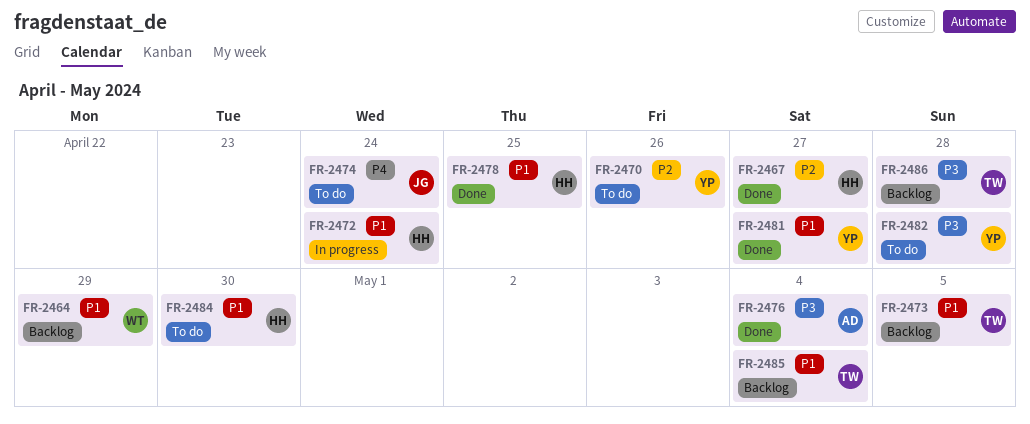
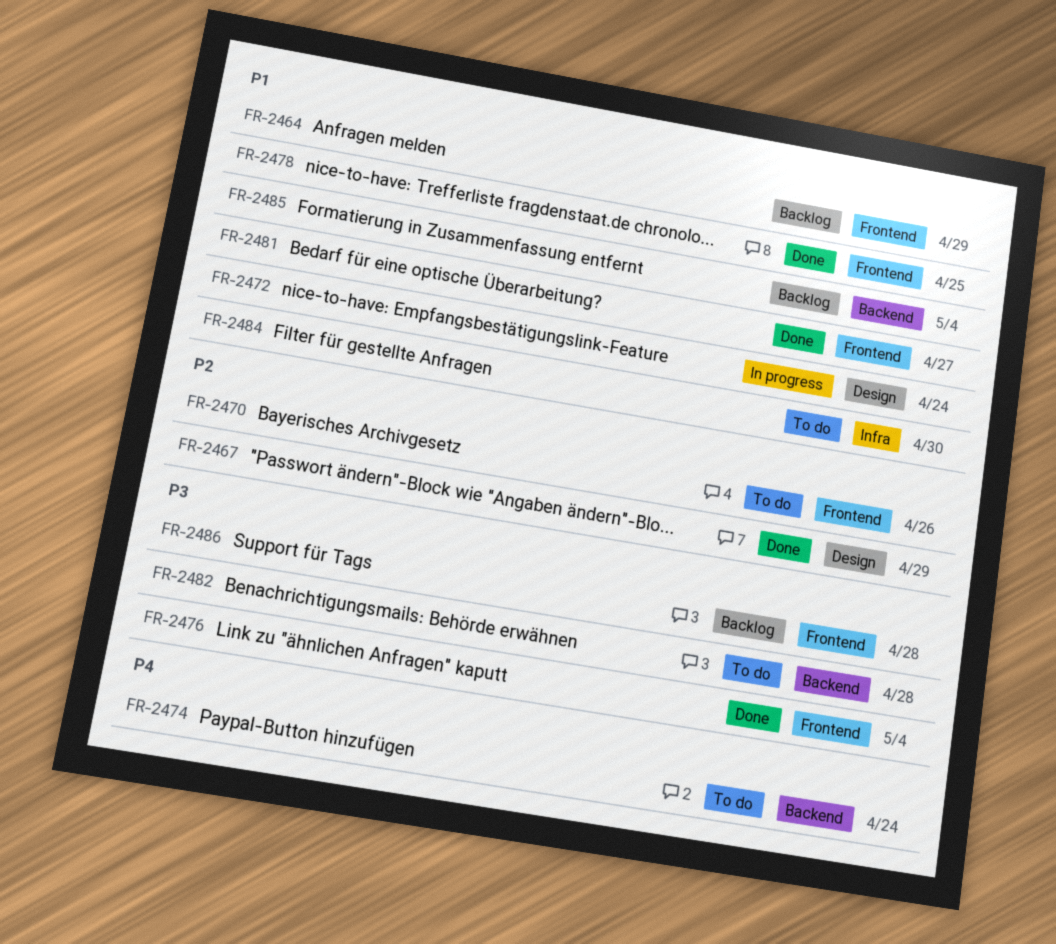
FR-2467, due: Apr 27 -> Apr 29
FR-2473: present -> none

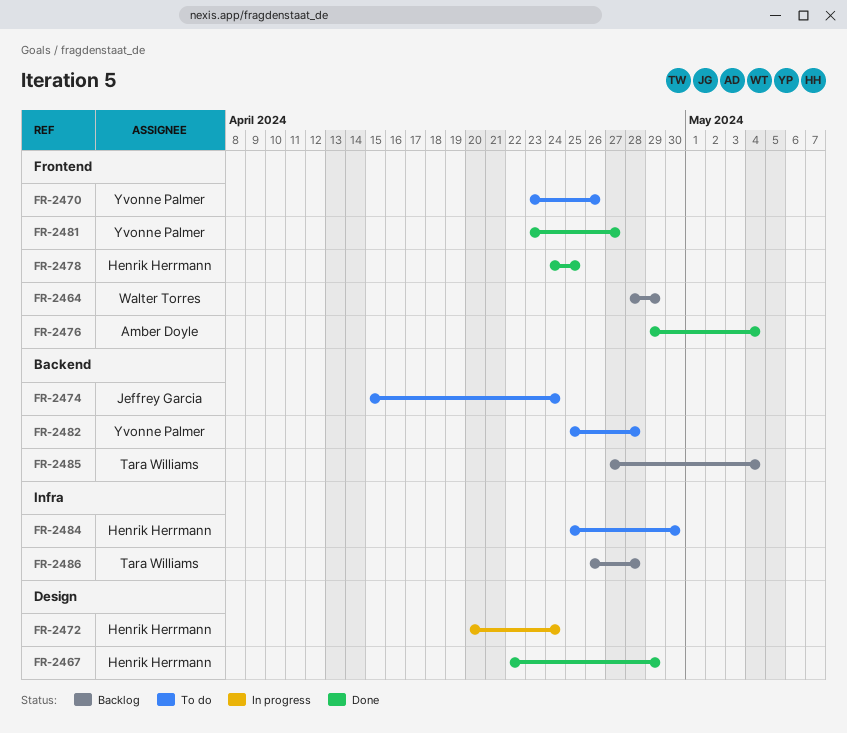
FR-2486, label: Frontend -> Infra

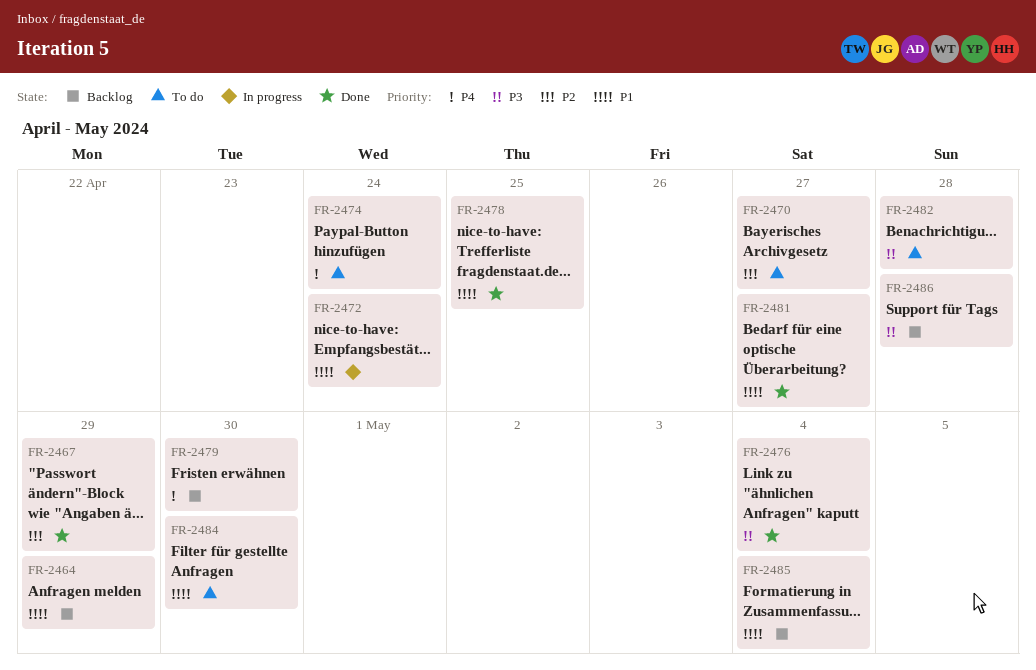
FR-2470, due: Apr 26 -> Apr 27
FR-2479: none -> present

